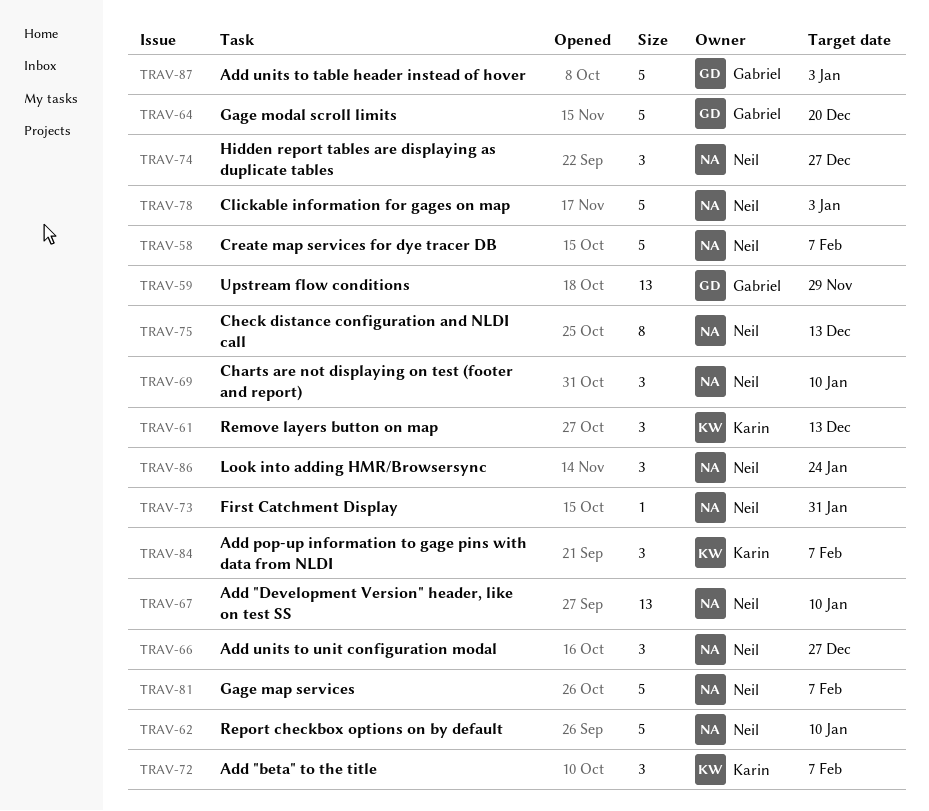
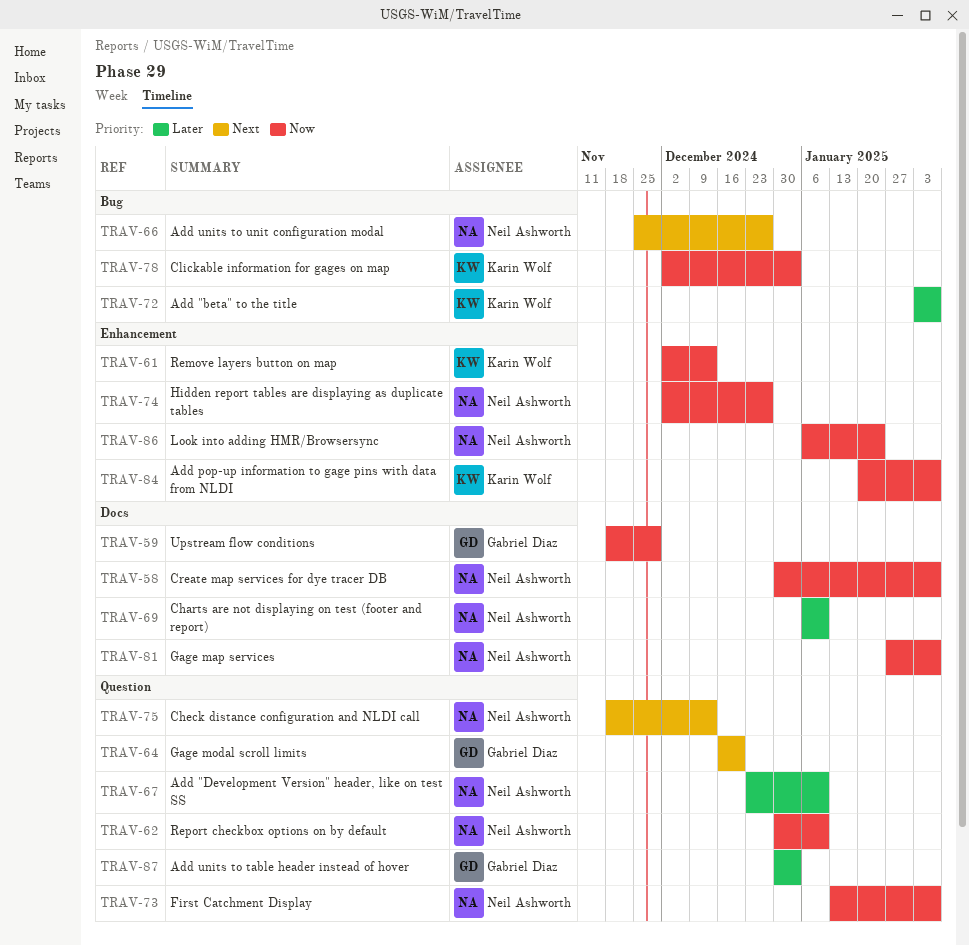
TRAV-73, due: Jan 31 -> Feb 7
TRAV-78, owner: Neil Ashworth -> Karin Wolf

